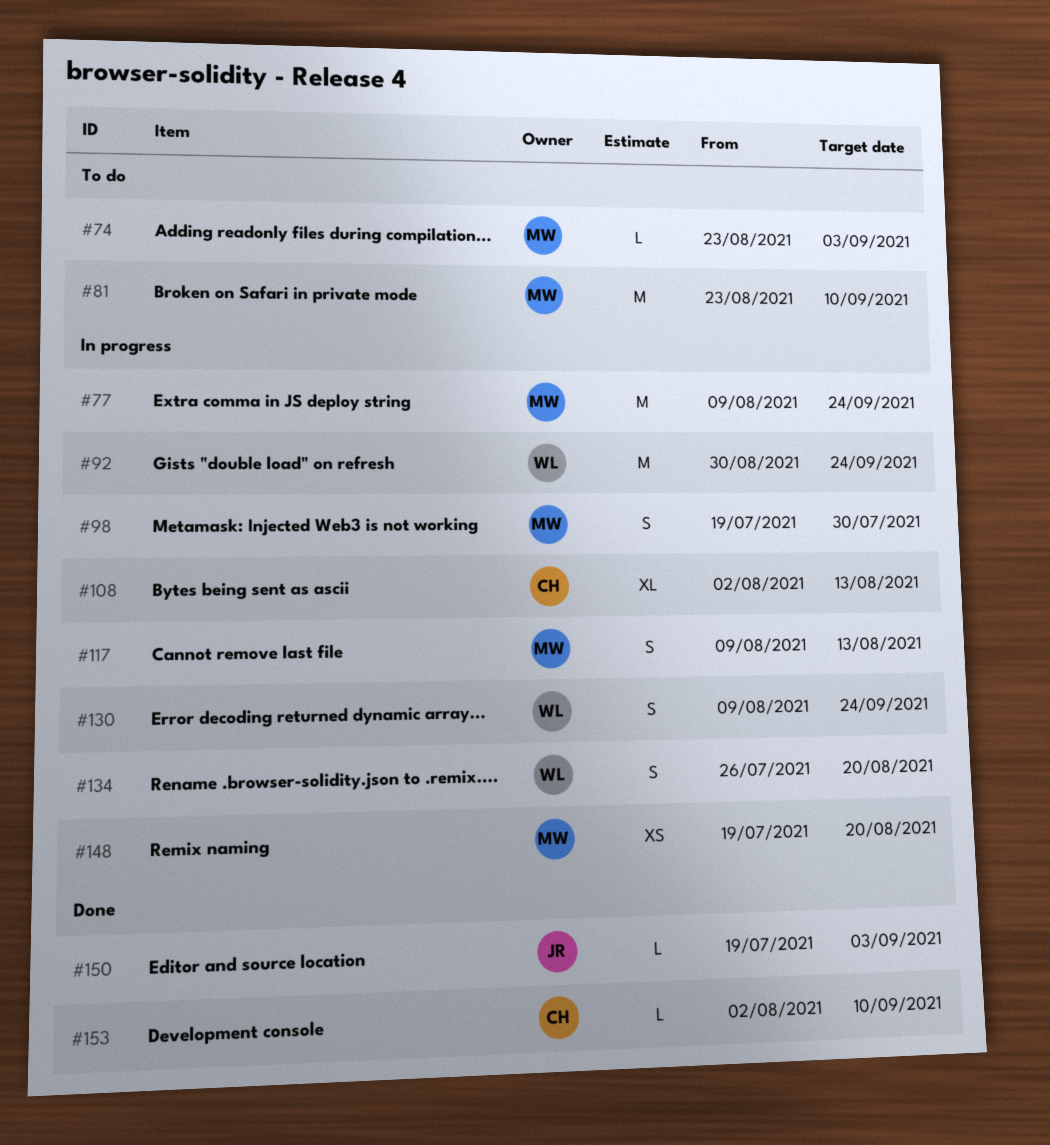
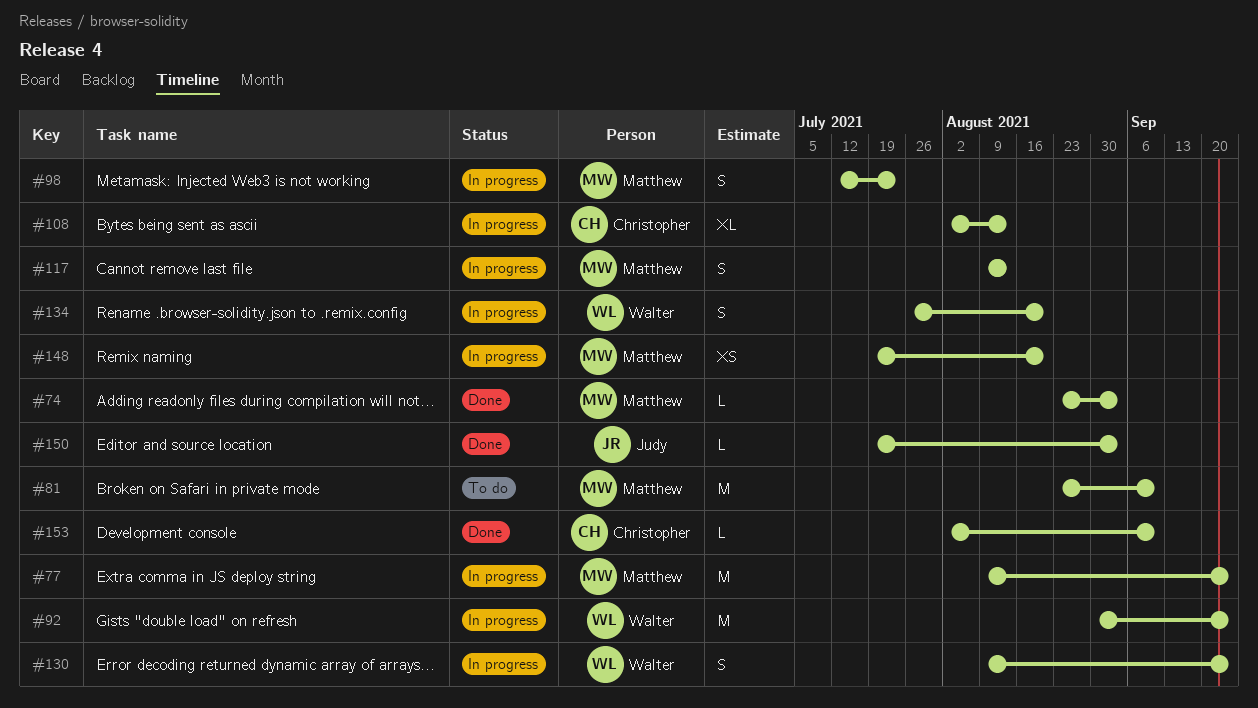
#74, status: To do -> Done
#98, start: Jul 19 -> Jul 12
#98, due: Jul 30 -> Jul 23

